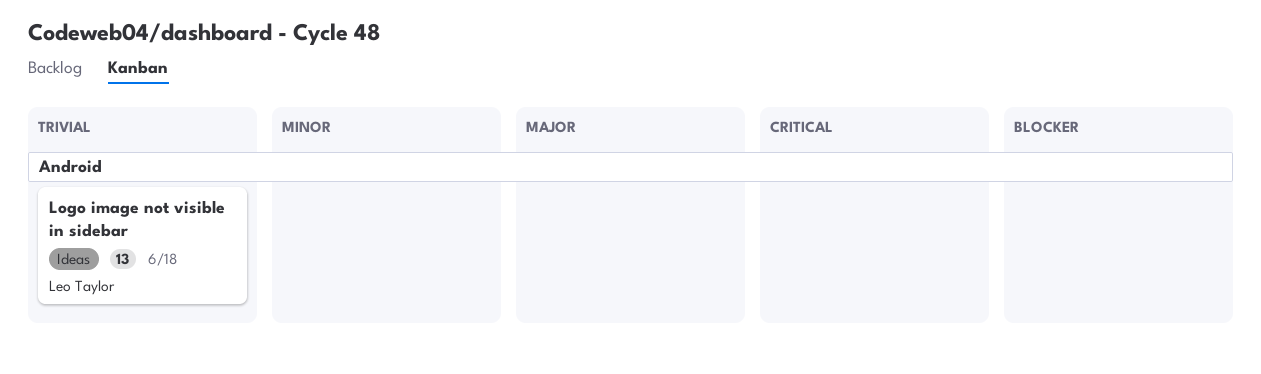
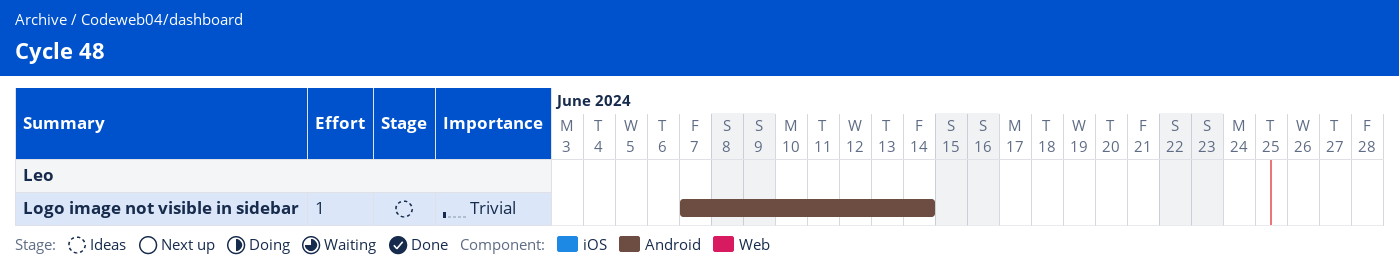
Logo image not visible in sidebar, estimate: 13 -> 1
Logo image not visible in sidebar, due: Jun 18 -> Jun 14

